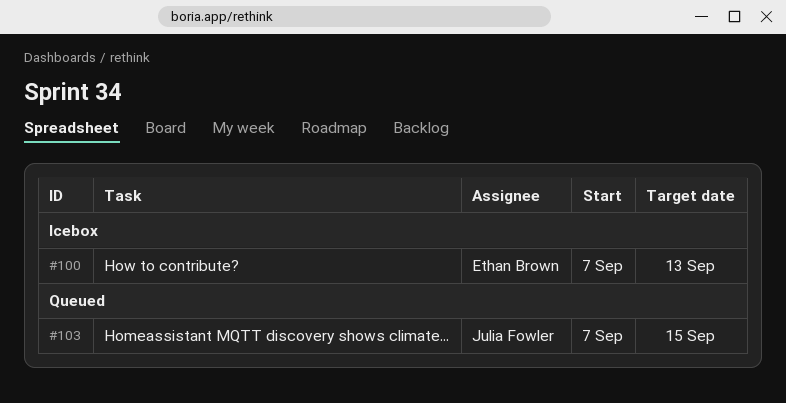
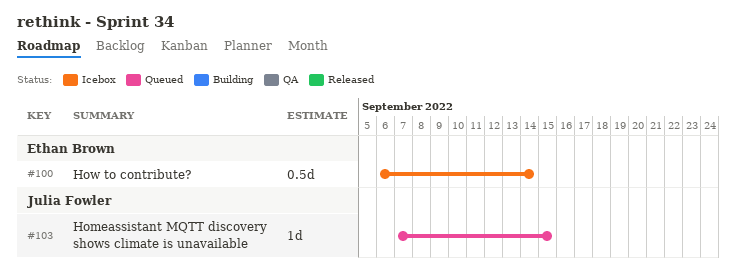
#100, start: Sep 7 -> Sep 6
#100, due: Sep 13 -> Sep 14

